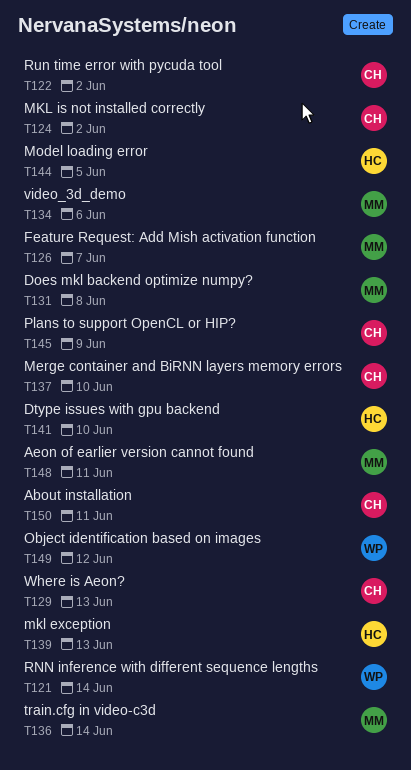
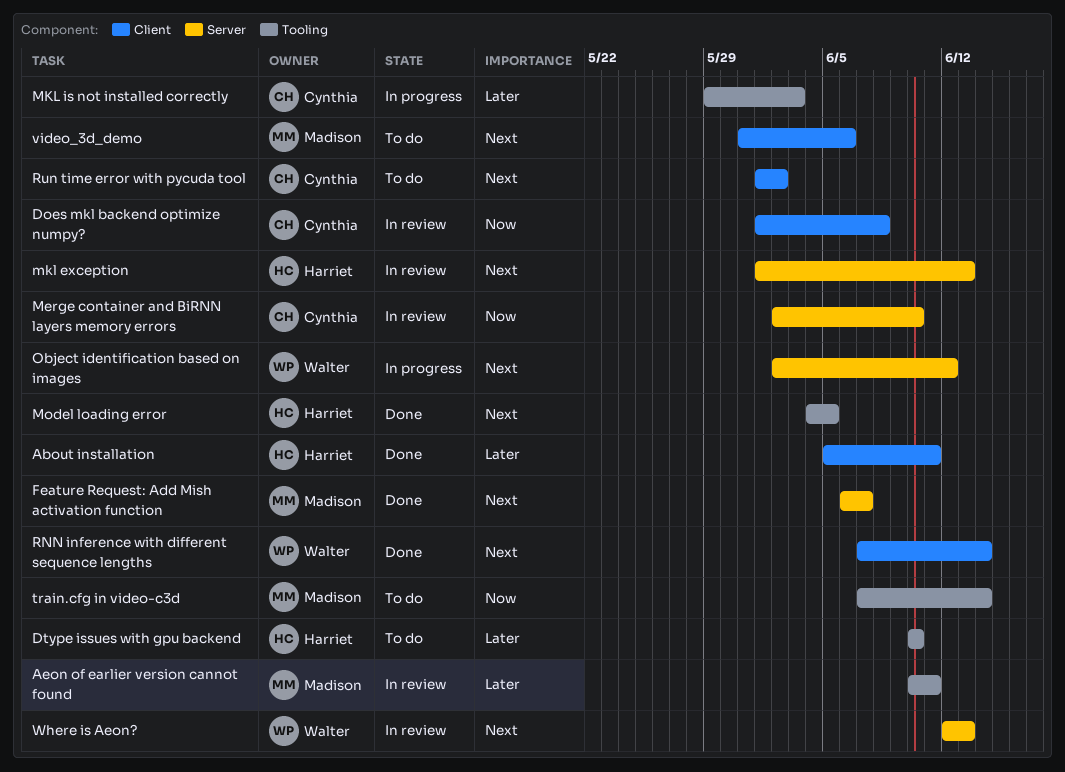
About installation, owner: Cynthia -> Harriet
Does mkl backend optimize numpy?, owner: Madison -> Cynthia
MKL is not installed correctly, due: Jun 2 -> Jun 3
Plans to support OpenCL or HIP?: present -> none
Where is Aeon?, owner: Cynthia -> Walter

